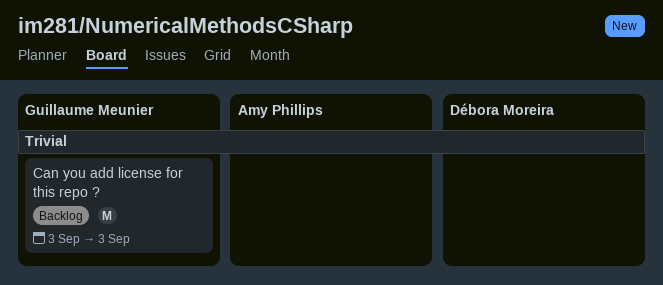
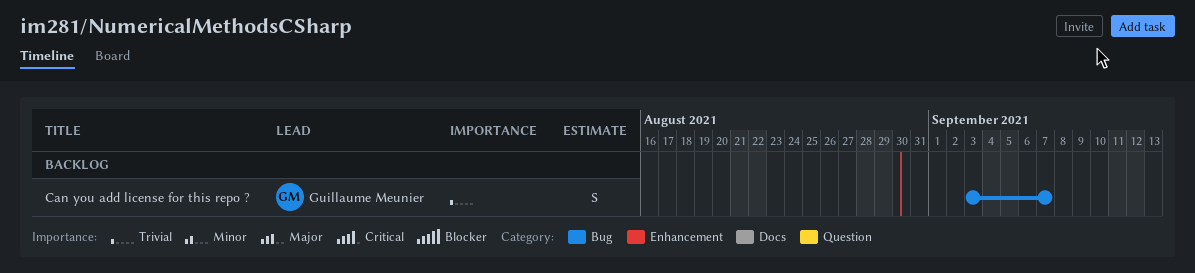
Can you add license for this repo ?, estimate: M -> S
Can you add license for this repo ?, due: Sep 3 -> Sep 7

